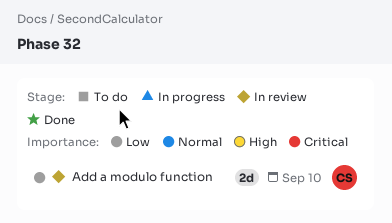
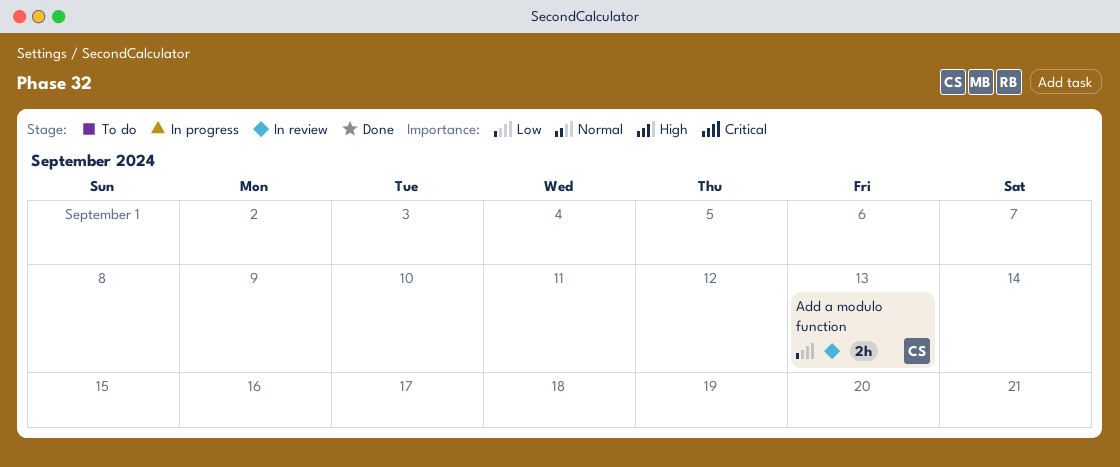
Add a modulo function, estimate: 2d -> 2h
Add a modulo function, due: Sep 10 -> Sep 13

